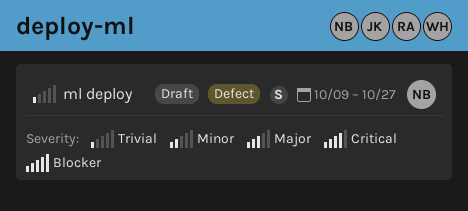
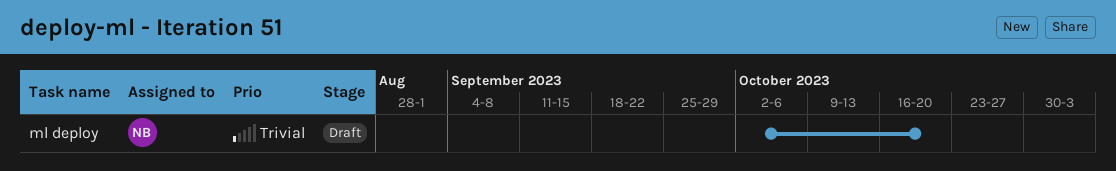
ml deploy, start: Oct 9 -> Oct 2
ml deploy, due: Oct 27 -> Oct 20

